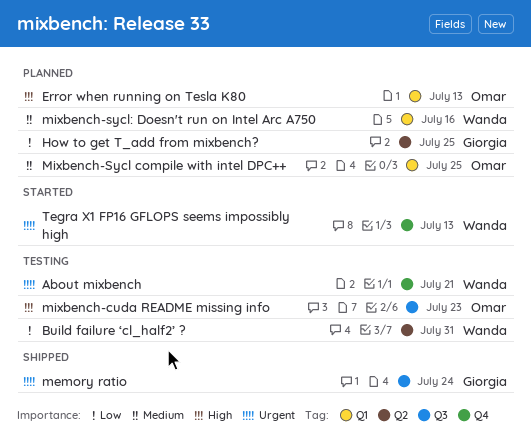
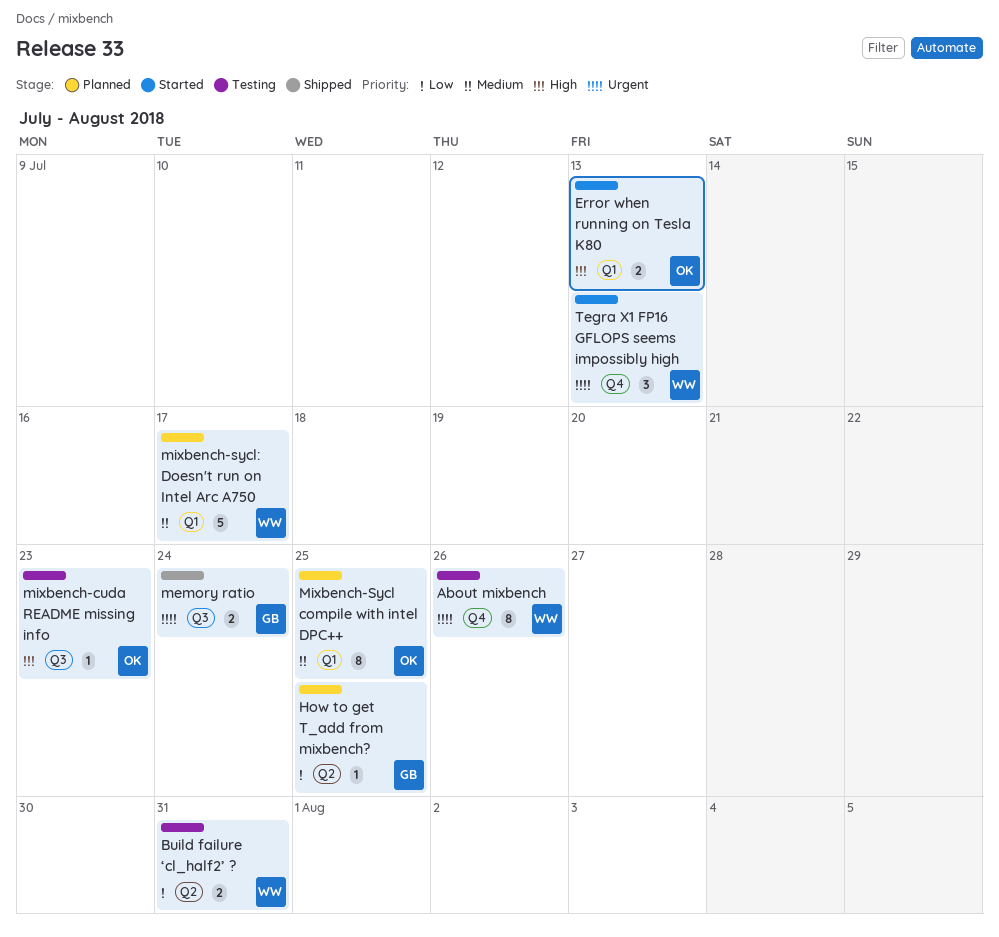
About mixbench, due: Jul 21 -> Jul 26
Error when running on Tesla K80, status: Planned -> Started
mixbench-sycl: Doesn't run on Intel Arc A750, due: Jul 16 -> Jul 17

